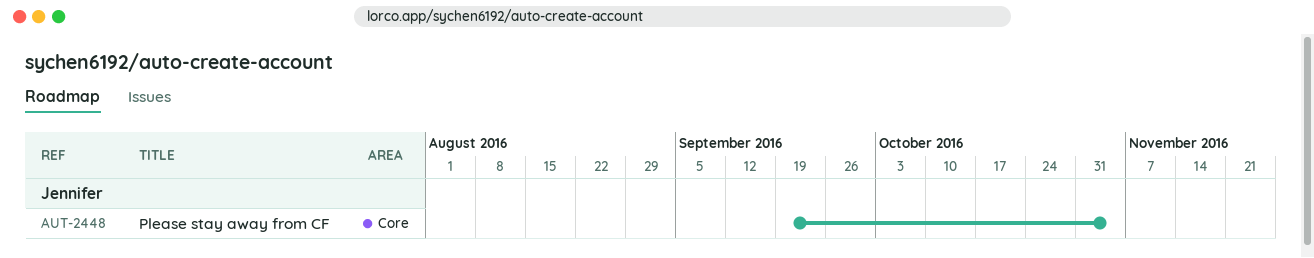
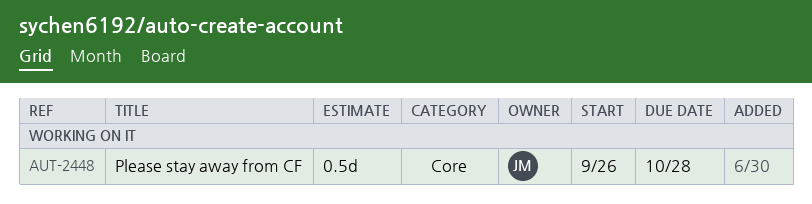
AUT-2448, start: Sep 19 -> Sep 26
AUT-2448, due: Nov 4 -> Oct 28

